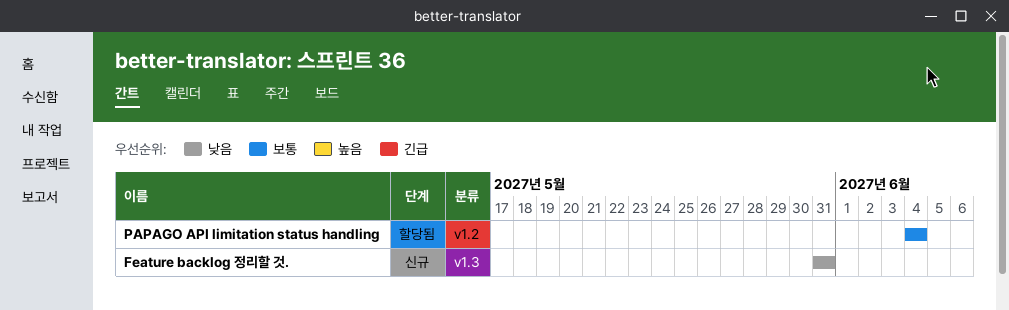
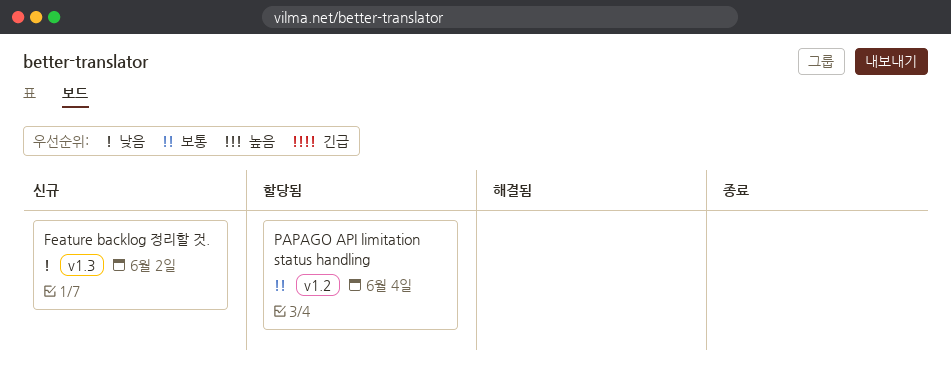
Feature backlog 정리할 것., due: May 31 -> Jun 2

